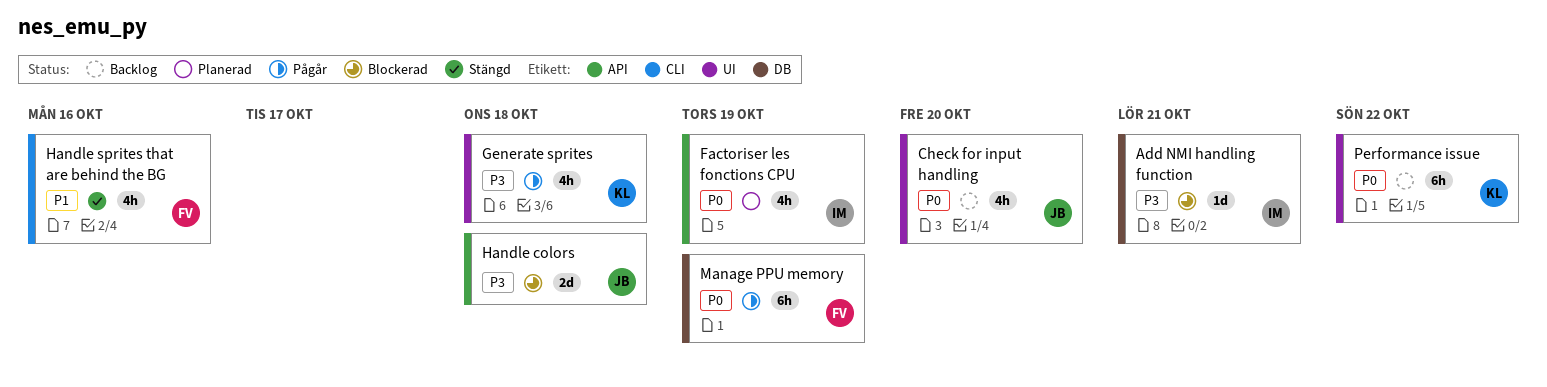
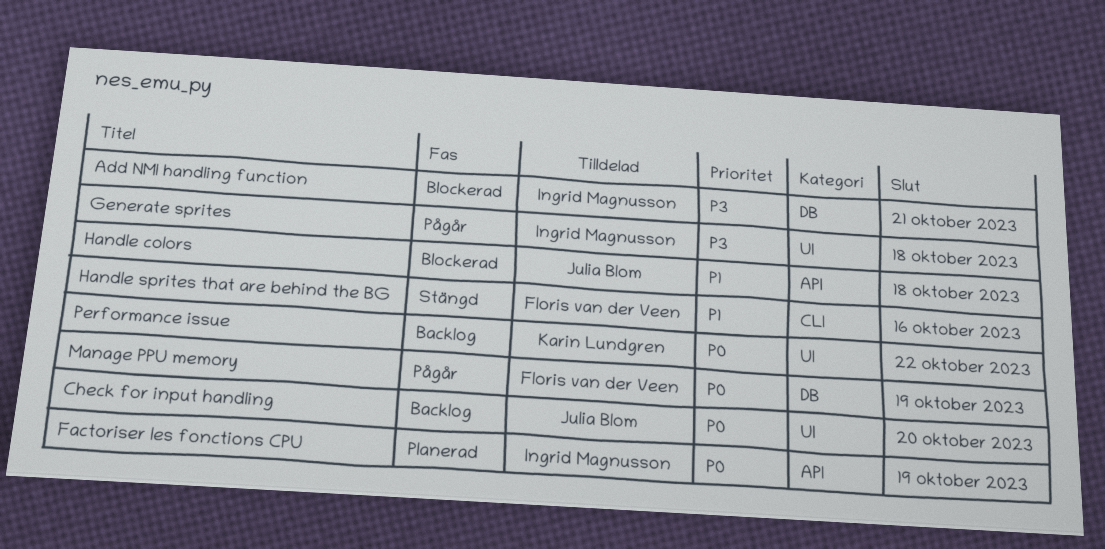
Generate sprites, owner: Karin Lundgren -> Ingrid Magnusson
Handle colors, priority: P3 -> P1

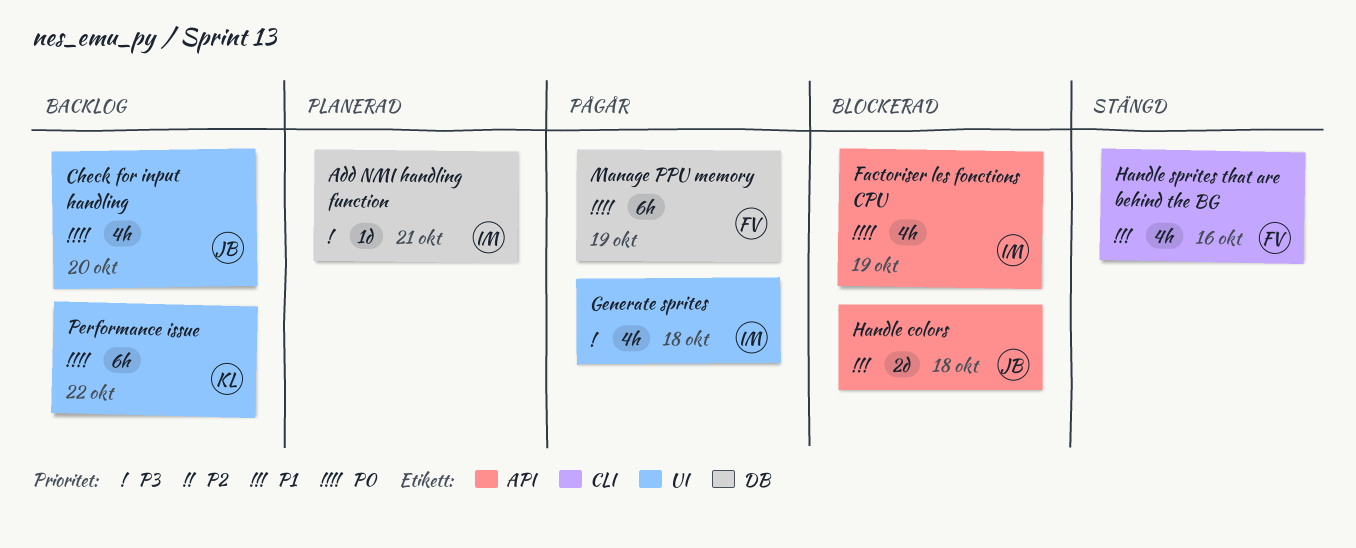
Add NMI handling function, status: Blockerad -> Planerad
Factoriser les fonctions CPU, status: Planerad -> Blockerad

